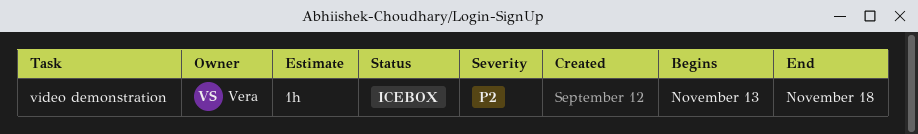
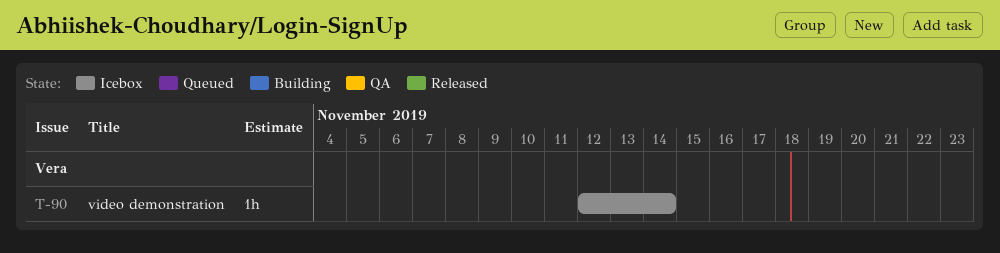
video demonstration, start: Nov 13 -> Nov 12
video demonstration, due: Nov 18 -> Nov 14

